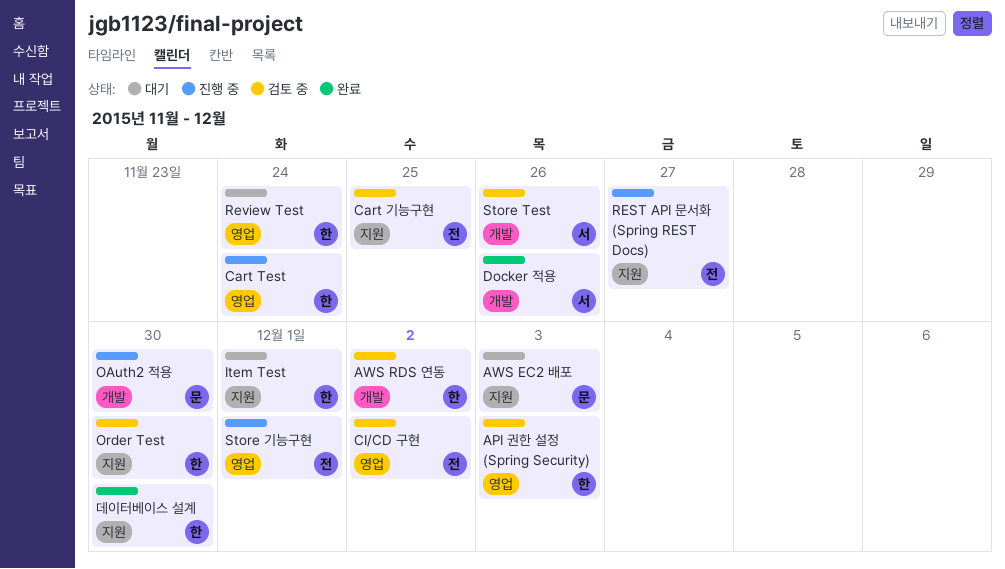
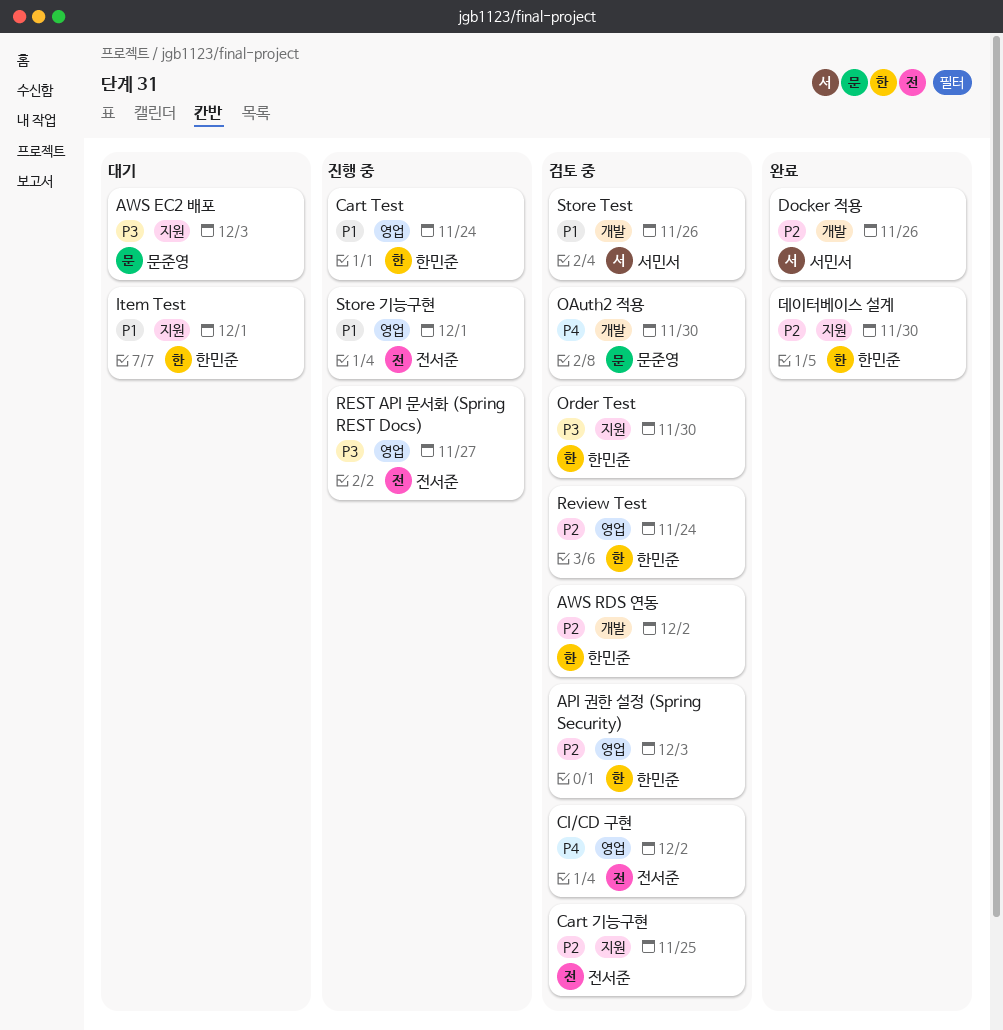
OAuth2 적용, status: 진행 중 -> 검토 중
REST API 문서화 (Spring REST Docs), label: 지원 -> 영업
Review Test, status: 대기 -> 검토 중

